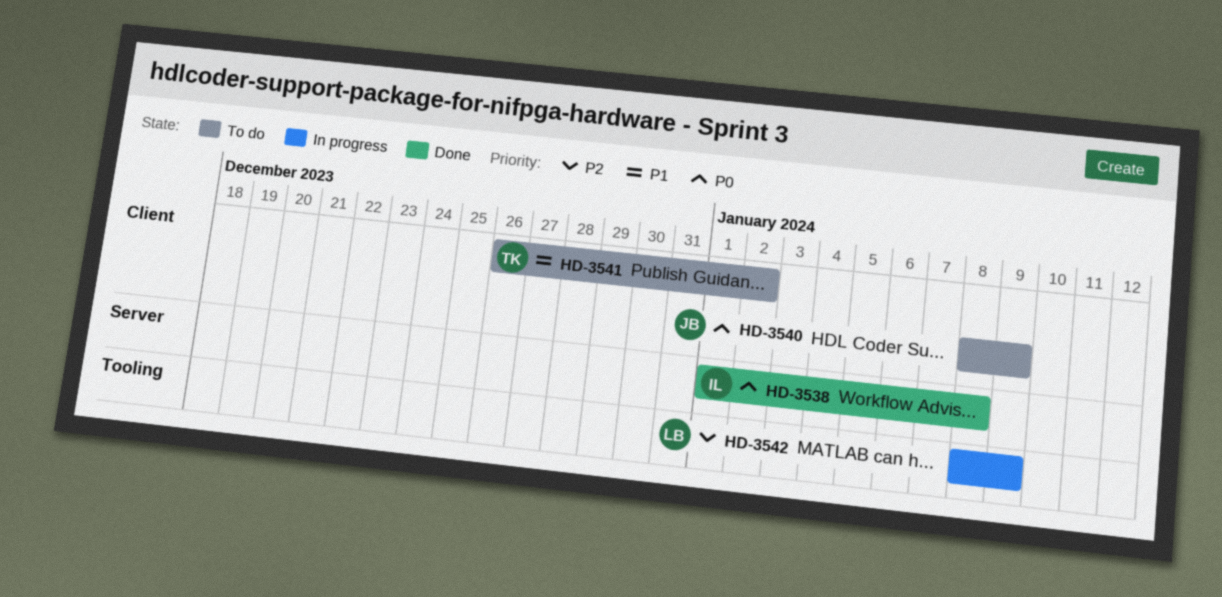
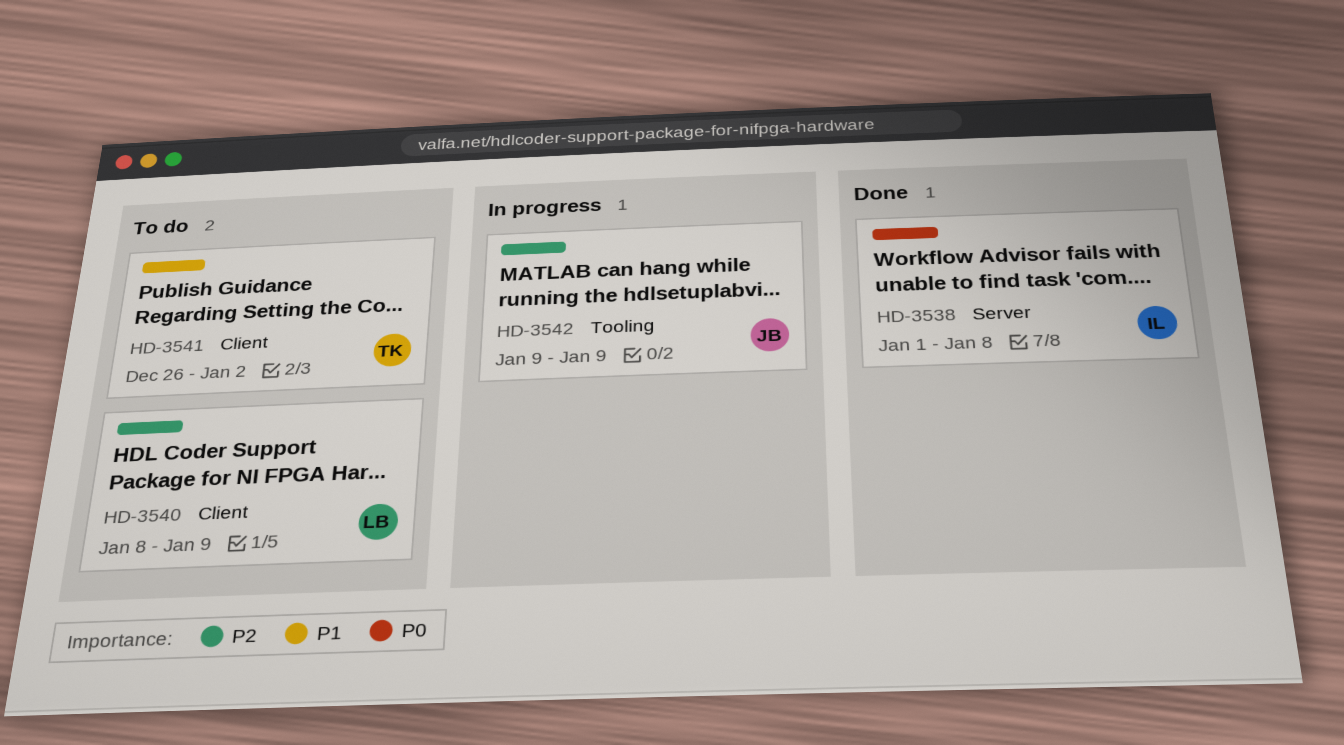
HD-3540, owner: JB -> LB
HD-3540, priority: P0 -> P2
HD-3542, owner: LB -> JB
HD-3542, start: Jan 8 -> Jan 9

